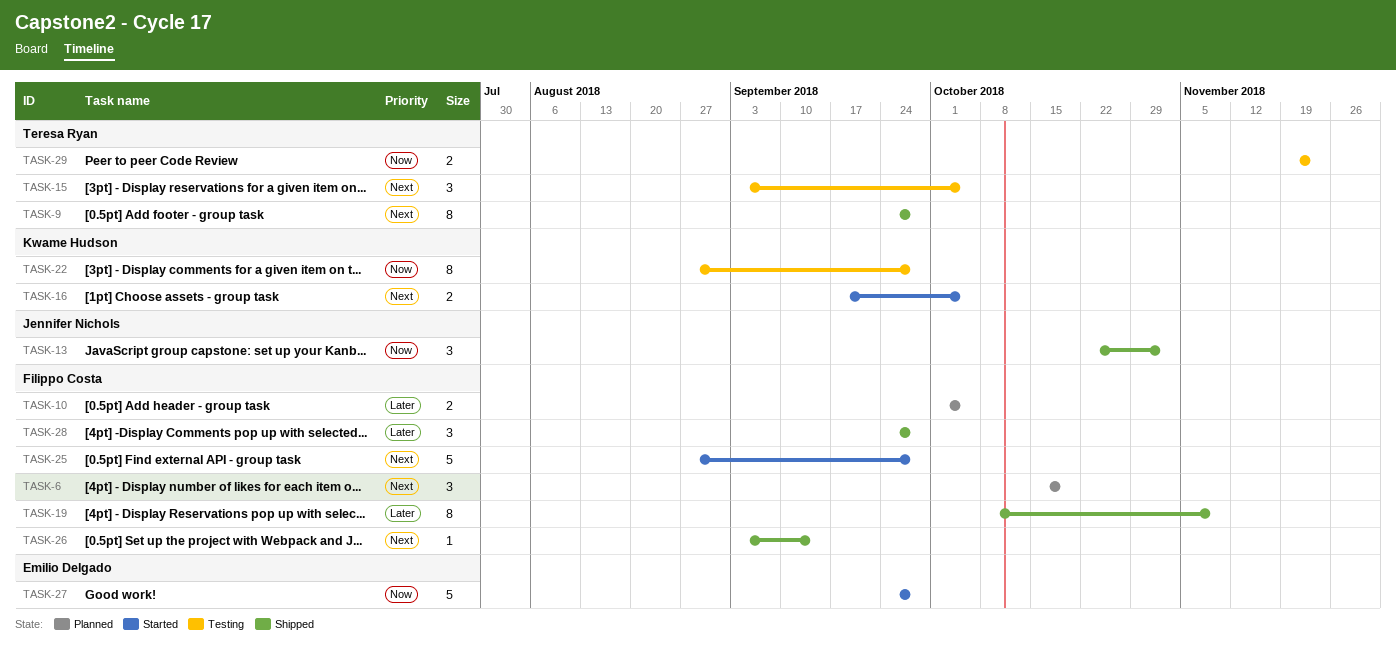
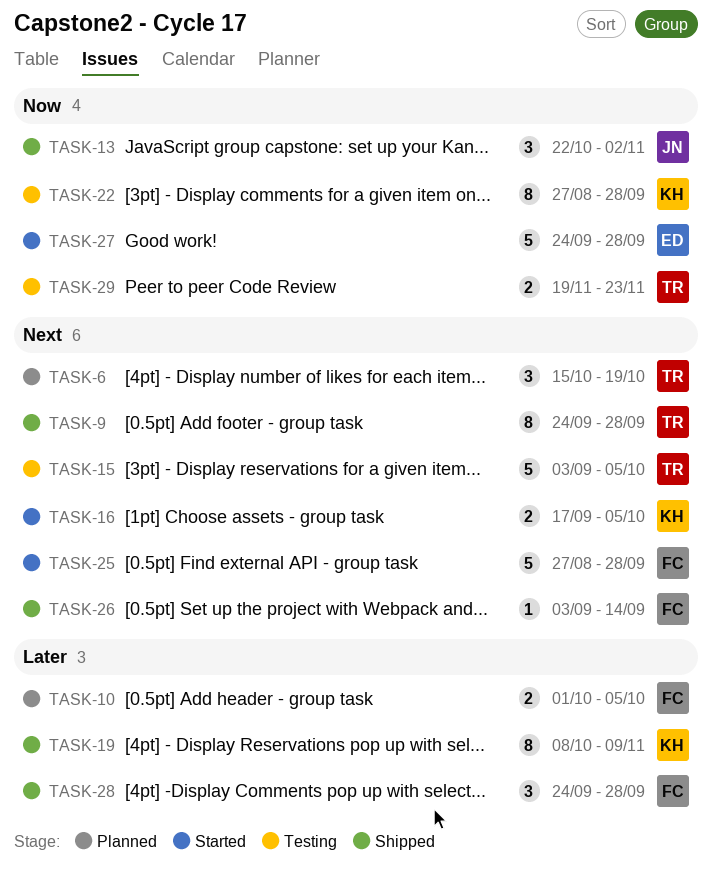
TASK-6, owner: Filippo Costa -> Teresa Ryan
TASK-15, estimate: 3 -> 5
TASK-19, owner: Filippo Costa -> Kwame Hudson

